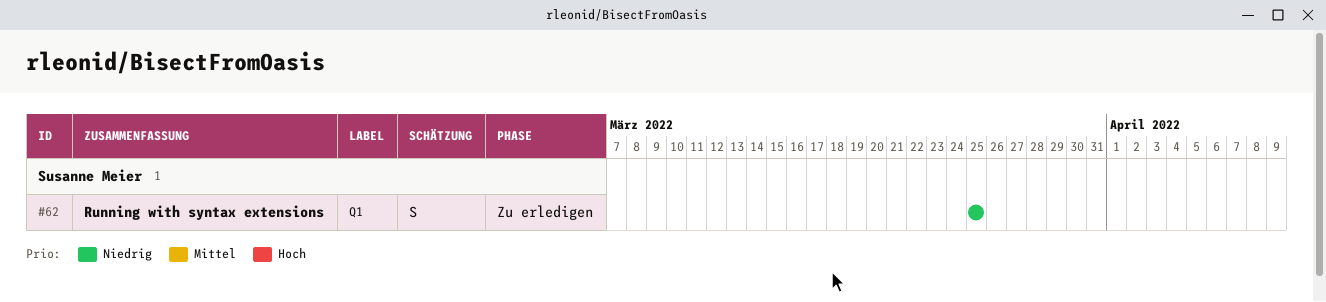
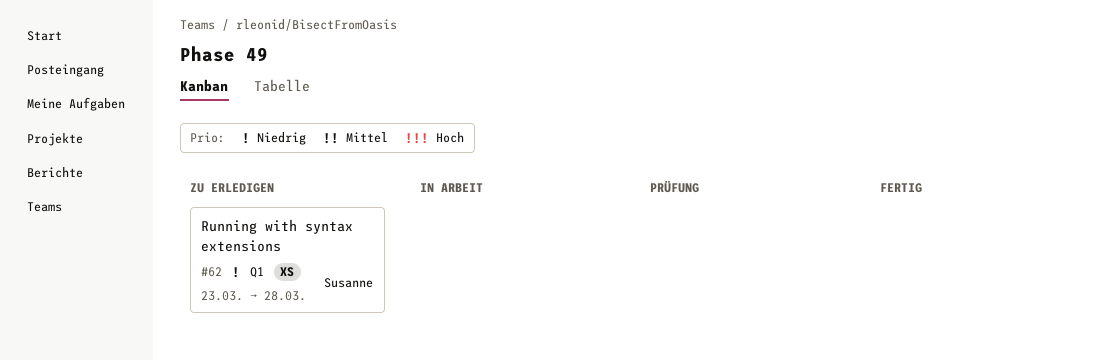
#62, estimate: S -> XS
#62, start: Mar 25 -> Mar 23
#62, due: Mar 25 -> Mar 28

